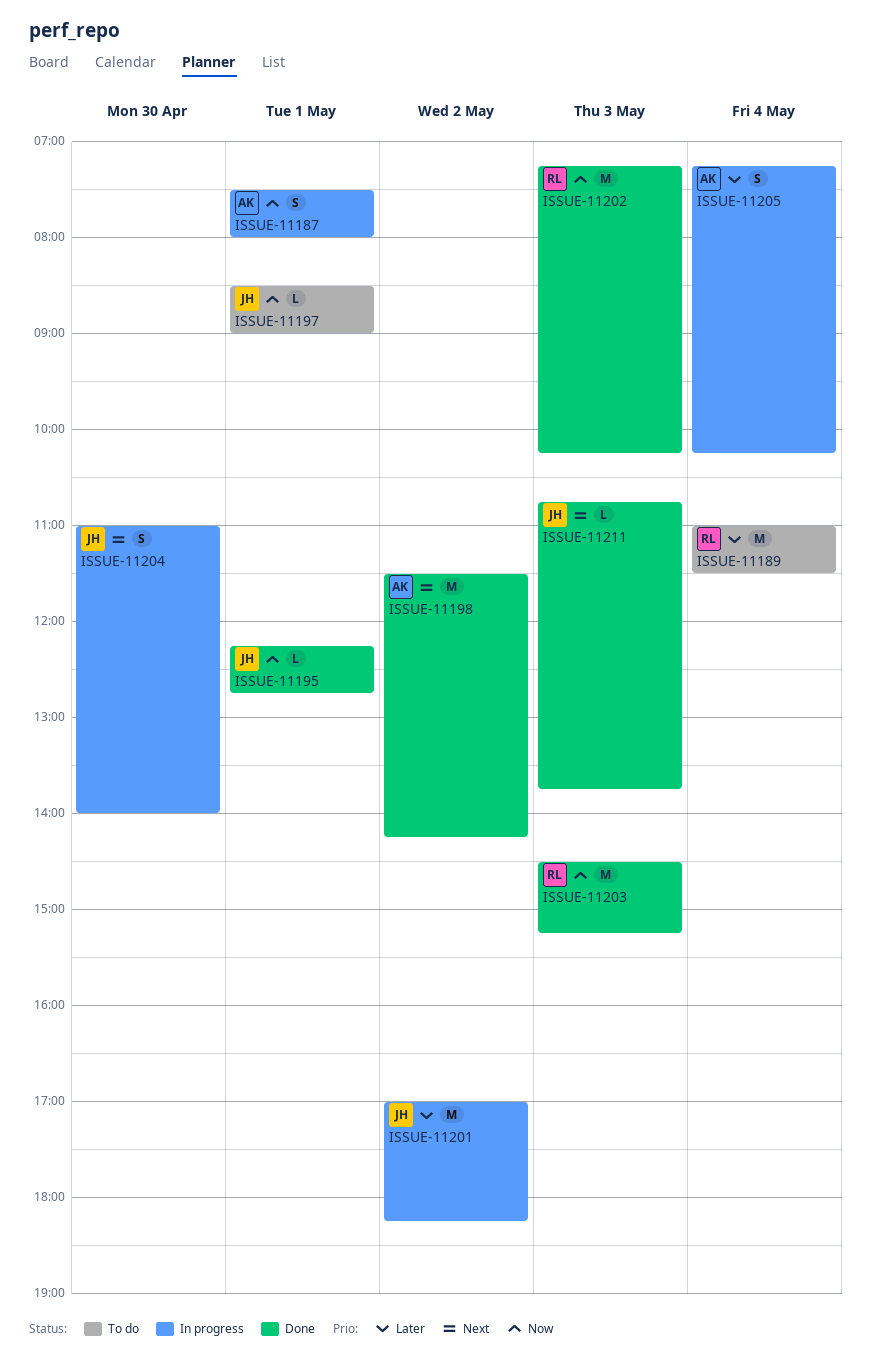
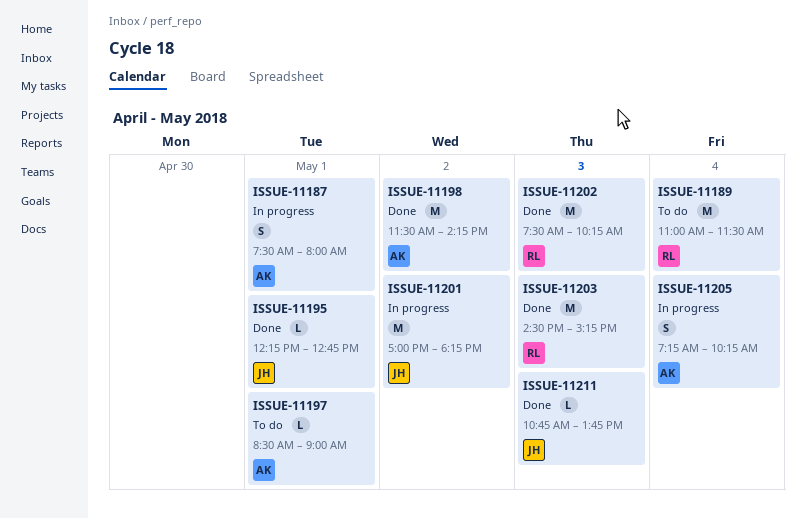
ISSUE-11197, owner: JH -> AK
ISSUE-11202, begins: 07:15 -> 07:30
ISSUE-11204: present -> none

